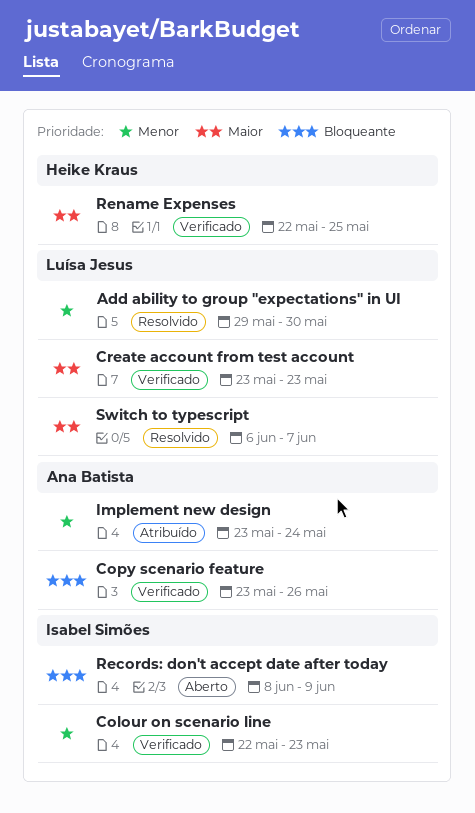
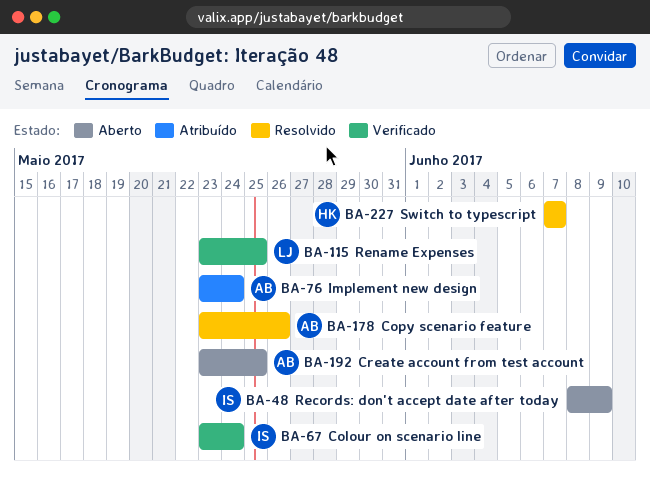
Add ability to group "expectations" in UI: present -> none
Colour on scenario line, start: May 22 -> May 23
Colour on scenario line, due: May 23 -> May 24
Copy scenario feature, status: Verificado -> Resolvido
Create account from test account, status: Verificado -> Aberto
Create account from test account, owner: Luísa Jesus -> Ana Batista
Create account from test account, due: May 23 -> May 25
Rename Expenses, owner: Heike Kraus -> Luísa Jesus
Rename Expenses, start: May 22 -> May 23
Switch to typescript, owner: Luísa Jesus -> Heike Kraus
Switch to typescript, start: Jun 6 -> Jun 7

